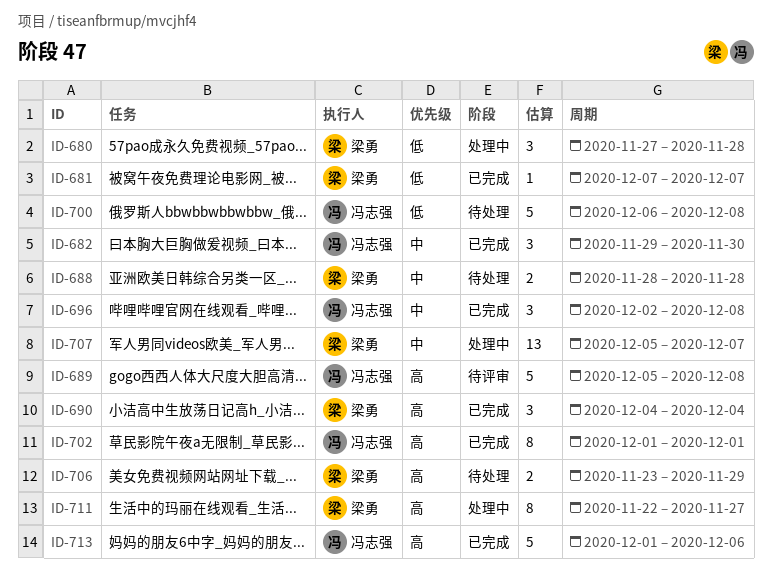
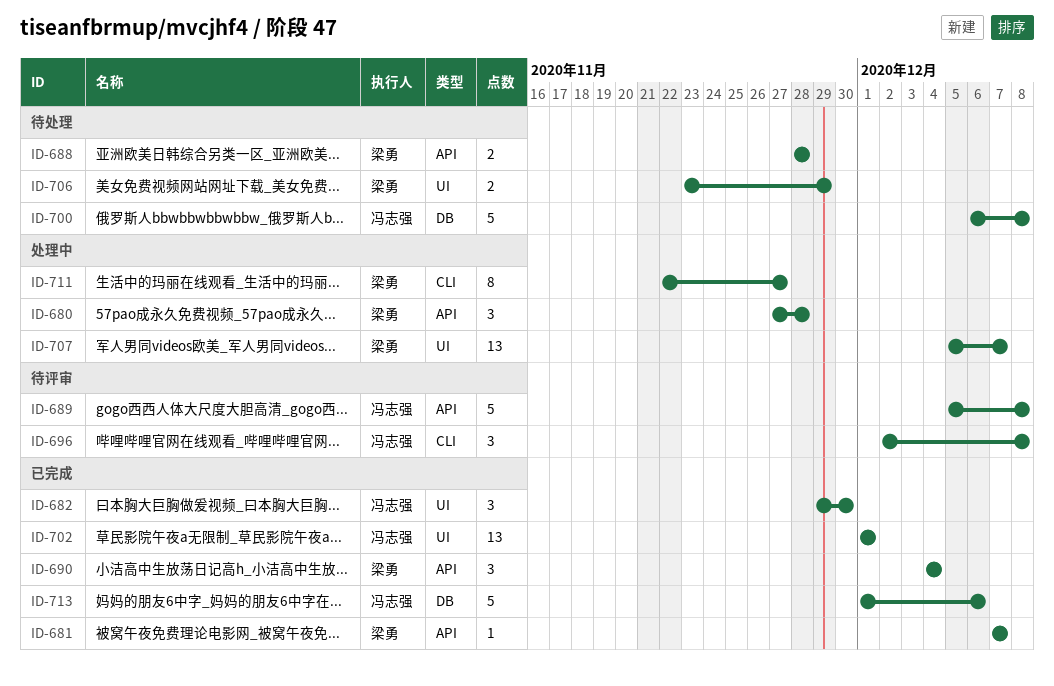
ID-696, status: 已完成 -> 待评审
ID-702, estimate: 8 -> 13

